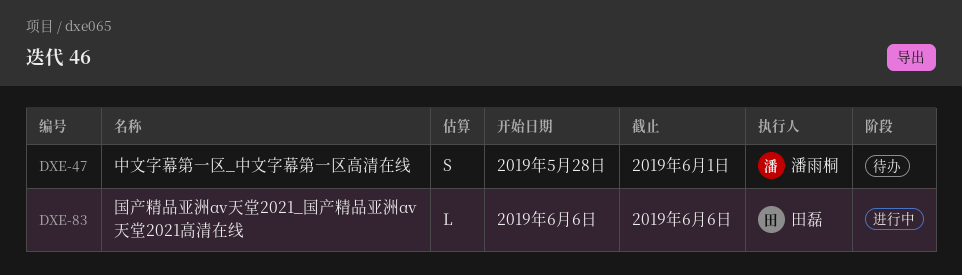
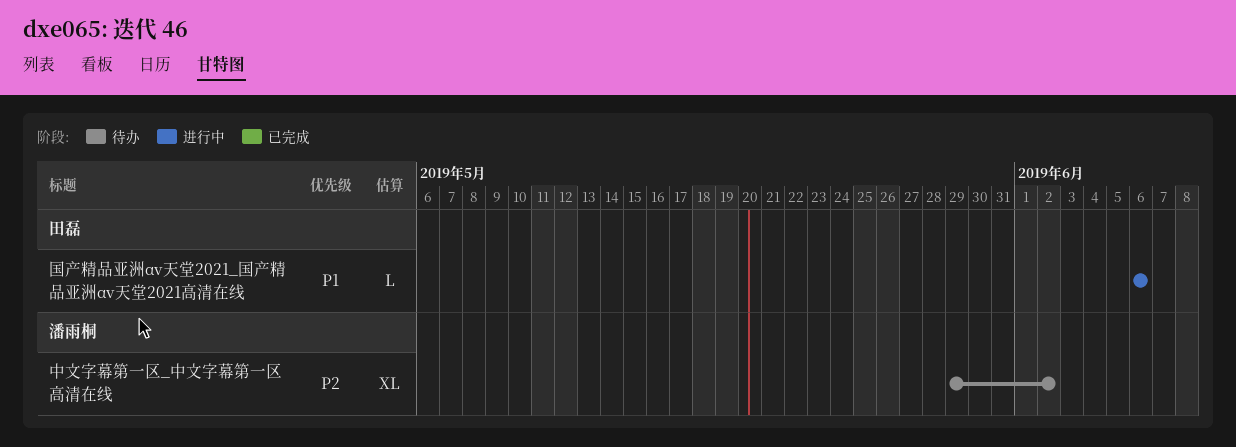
中文字幕第一区_中文字幕第一区高清在线, estimate: S -> XL
中文字幕第一区_中文字幕第一区高清在线, start: May 28 -> May 29
中文字幕第一区_中文字幕第一区高清在线, due: Jun 1 -> Jun 2

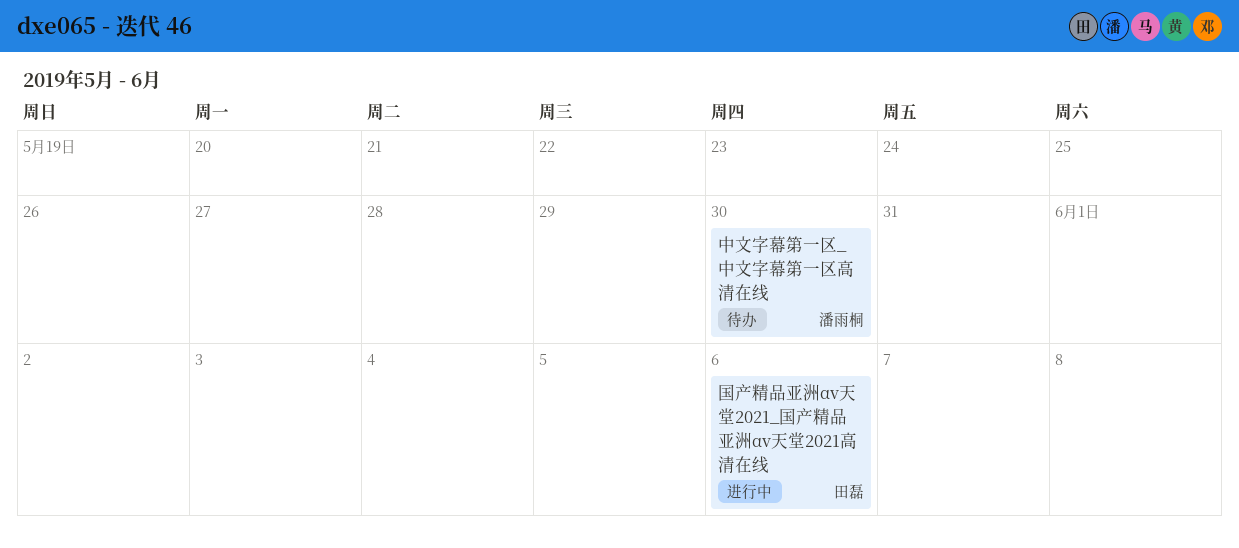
中文字幕第一区_中文字幕第一区高清在线, due: Jun 2 -> May 30

